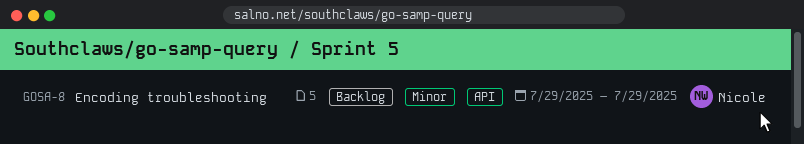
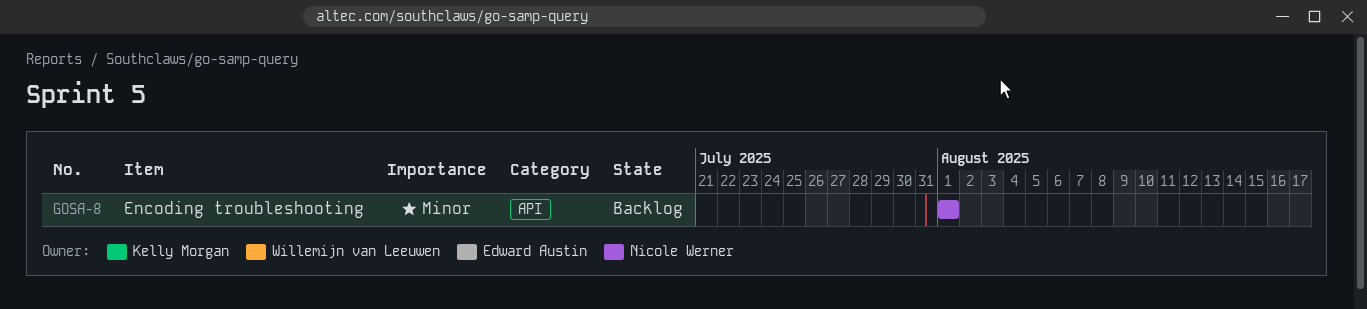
GOSA-8, start: Jul 29 -> Aug 1
GOSA-8, due: Jul 29 -> Aug 1

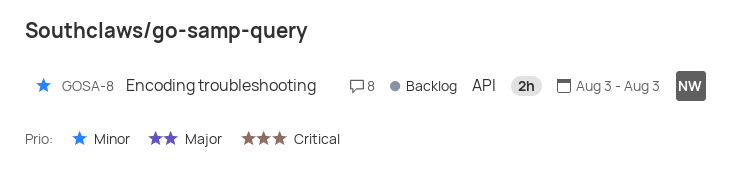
GOSA-8, start: Aug 1 -> Aug 3
GOSA-8, due: Aug 1 -> Aug 3

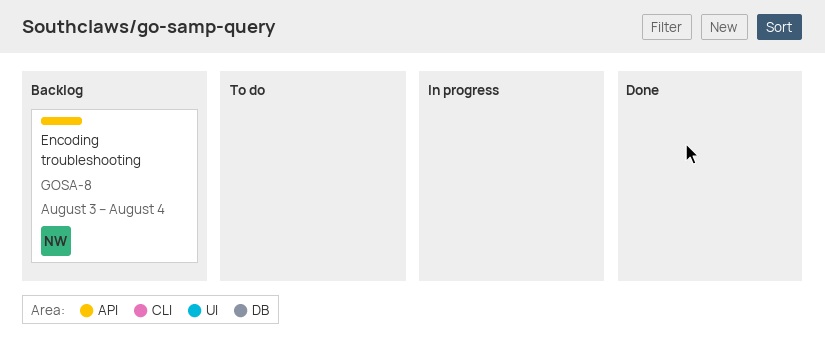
GOSA-8, due: Aug 3 -> Aug 4

